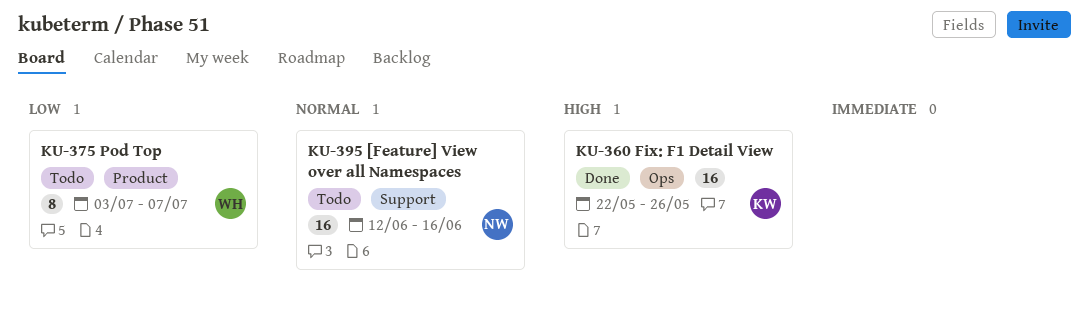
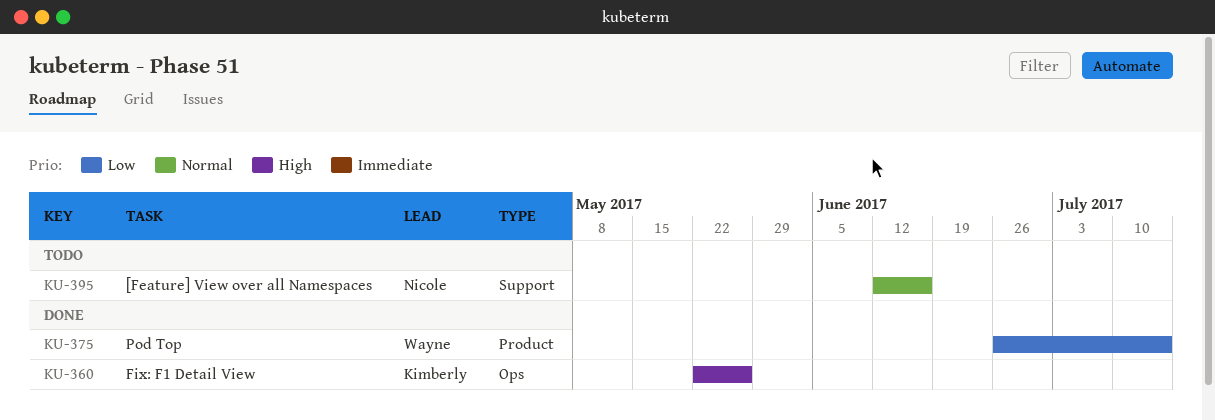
KU-375, status: Todo -> Done
KU-375, start: Jul 3 -> Jun 26
KU-375, due: Jul 7 -> Jul 14

